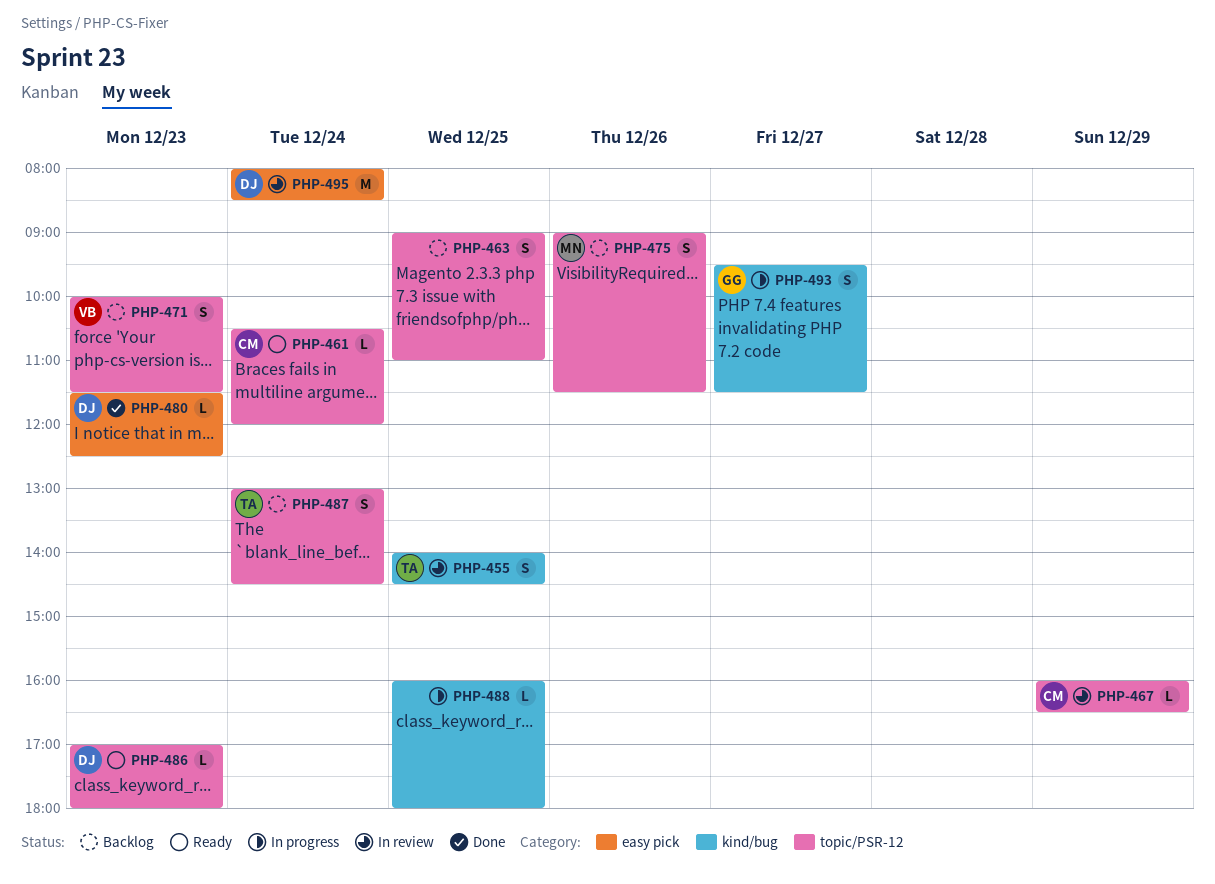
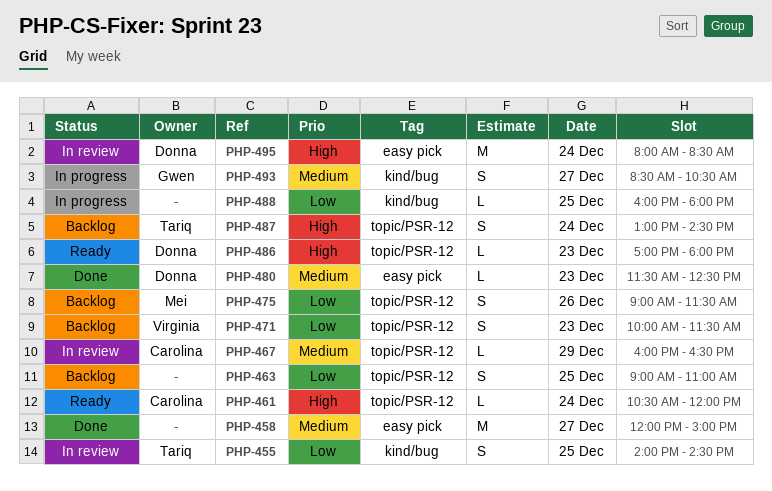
PHP-458: none -> present
PHP-493, begins: 09:30 -> 08:30
PHP-493, ends: 11:30 -> 10:30

